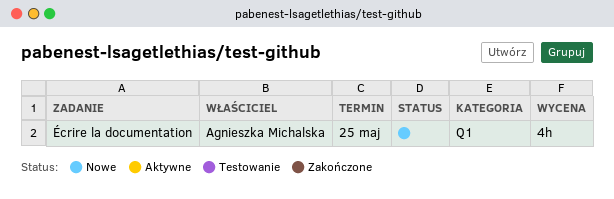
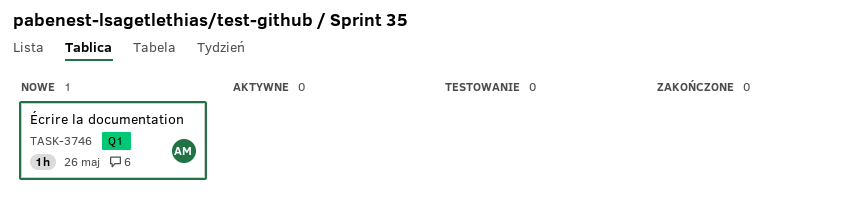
Écrire la documentation, estimate: 4h -> 1h
Écrire la documentation, due: May 25 -> May 26

